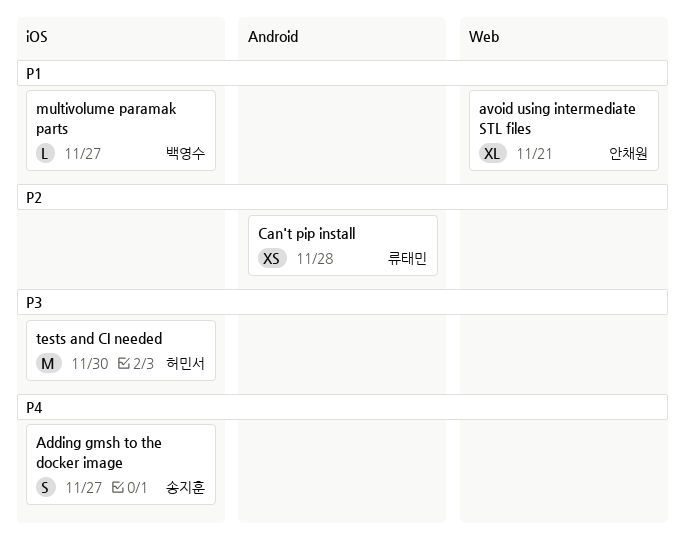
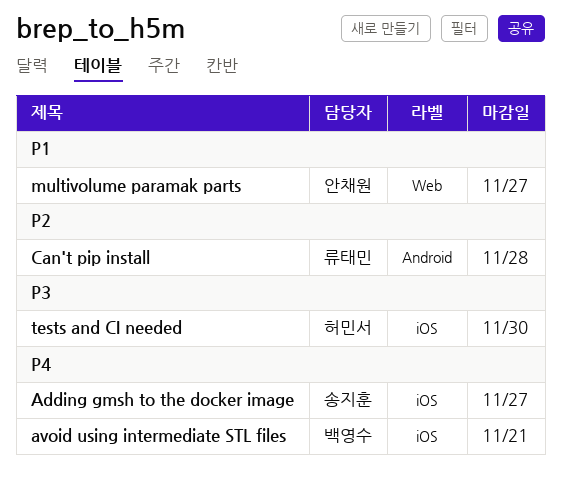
avoid using intermediate STL files, owner: 안채원 -> 백영수
avoid using intermediate STL files, priority: P1 -> P4
avoid using intermediate STL files, label: Web -> iOS
multivolume paramak parts, owner: 백영수 -> 안채원
multivolume paramak parts, label: iOS -> Web

